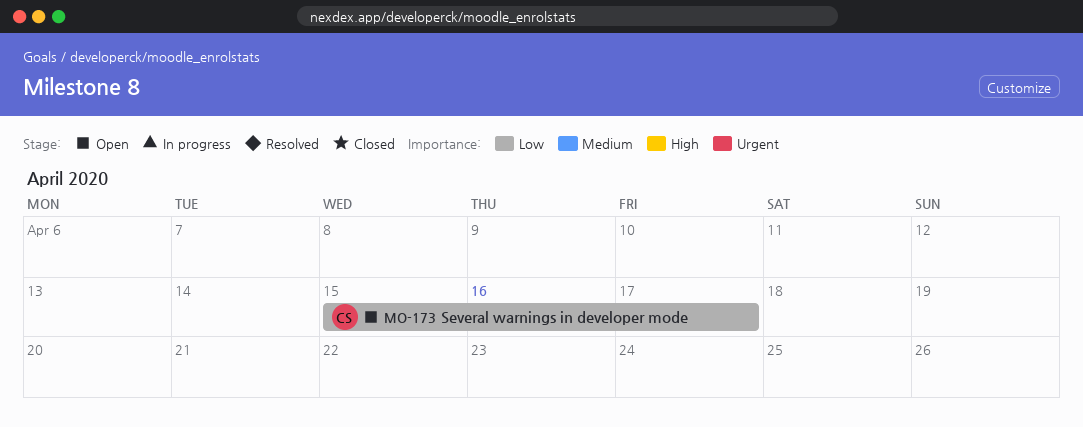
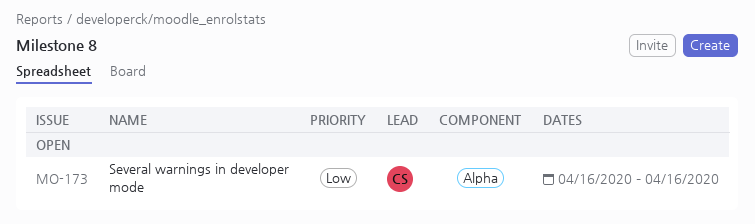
MO-173, start: Apr 15 -> Apr 16
MO-173, due: Apr 17 -> Apr 16

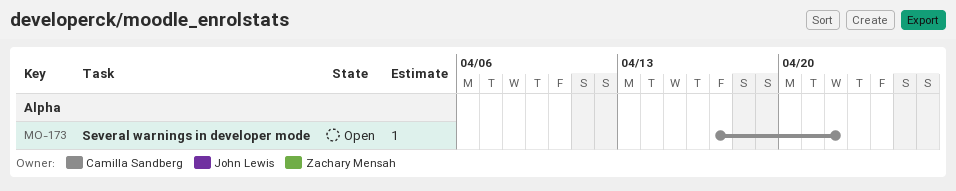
MO-173, start: Apr 16 -> Apr 17
MO-173, due: Apr 16 -> Apr 22

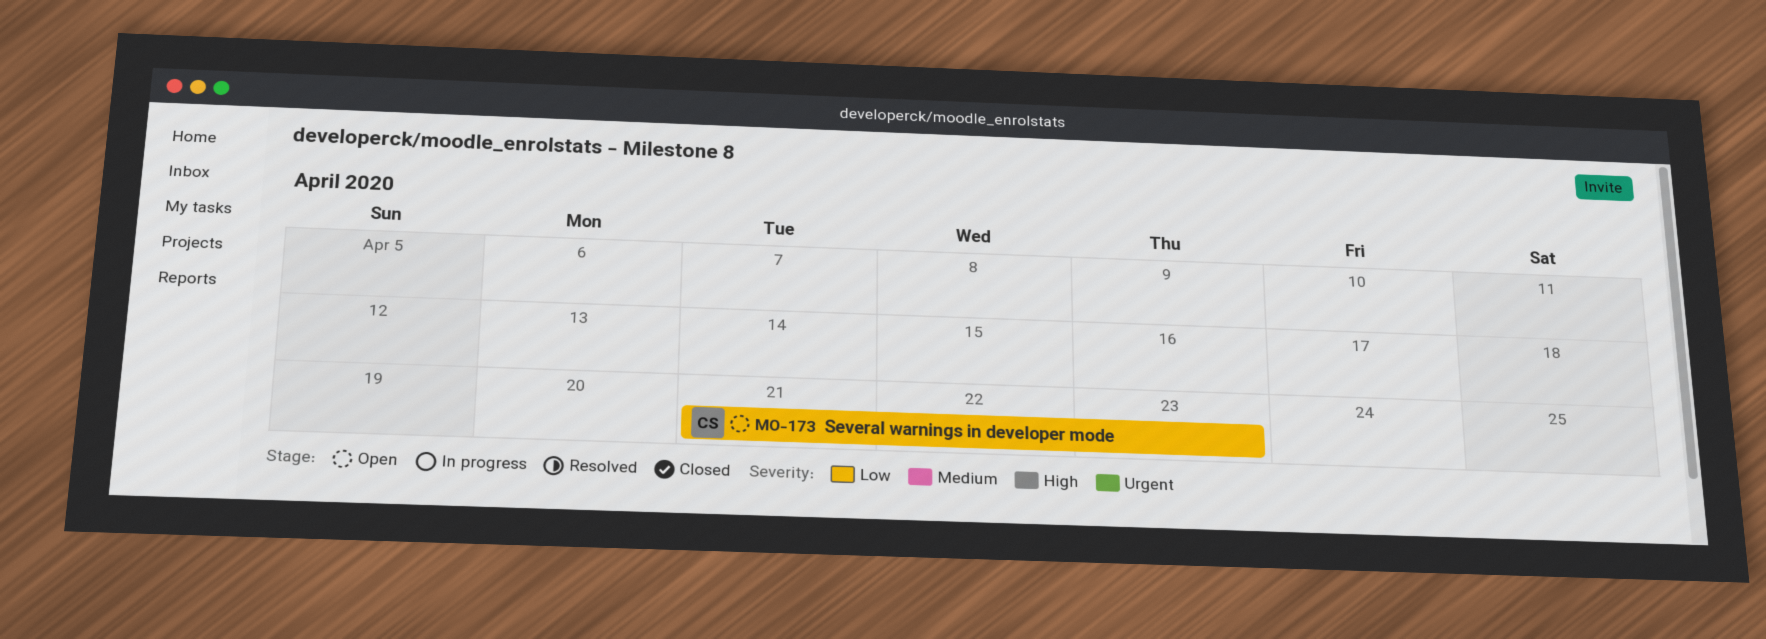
MO-173, start: Apr 17 -> Apr 21
MO-173, due: Apr 22 -> Apr 23

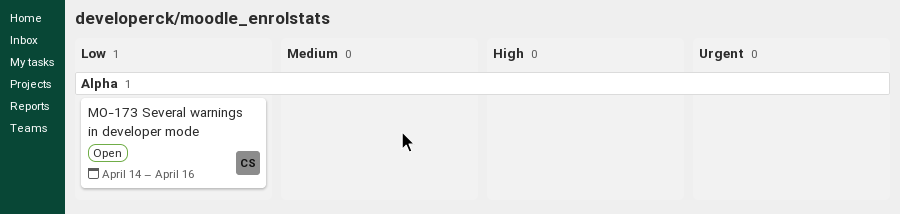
MO-173, start: Apr 21 -> Apr 14
MO-173, due: Apr 23 -> Apr 16

